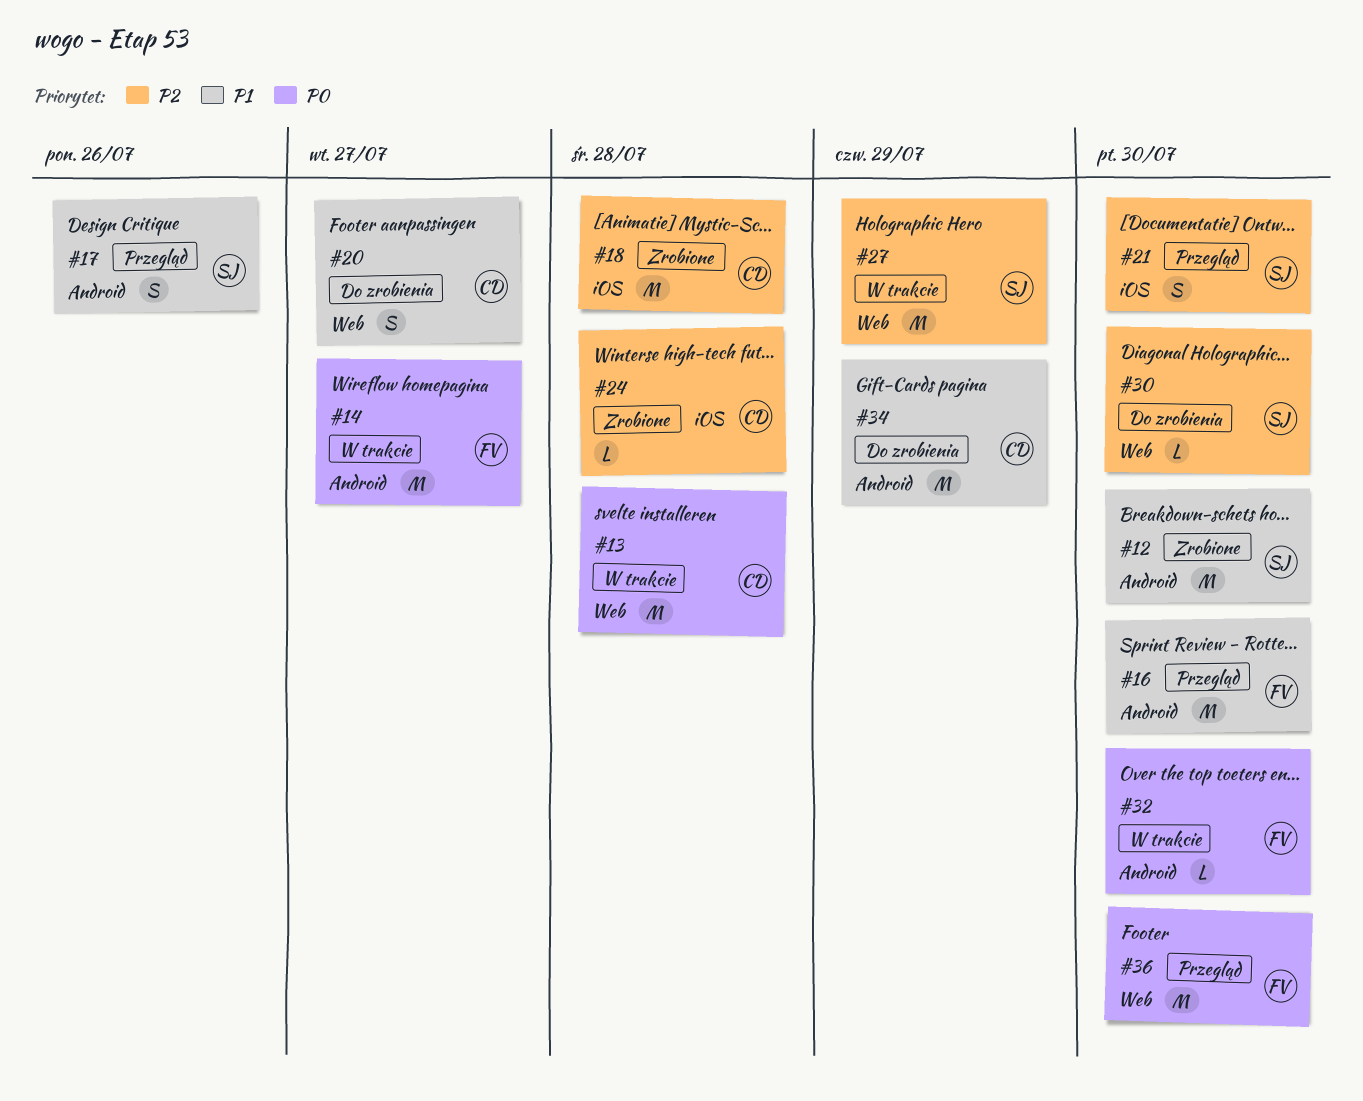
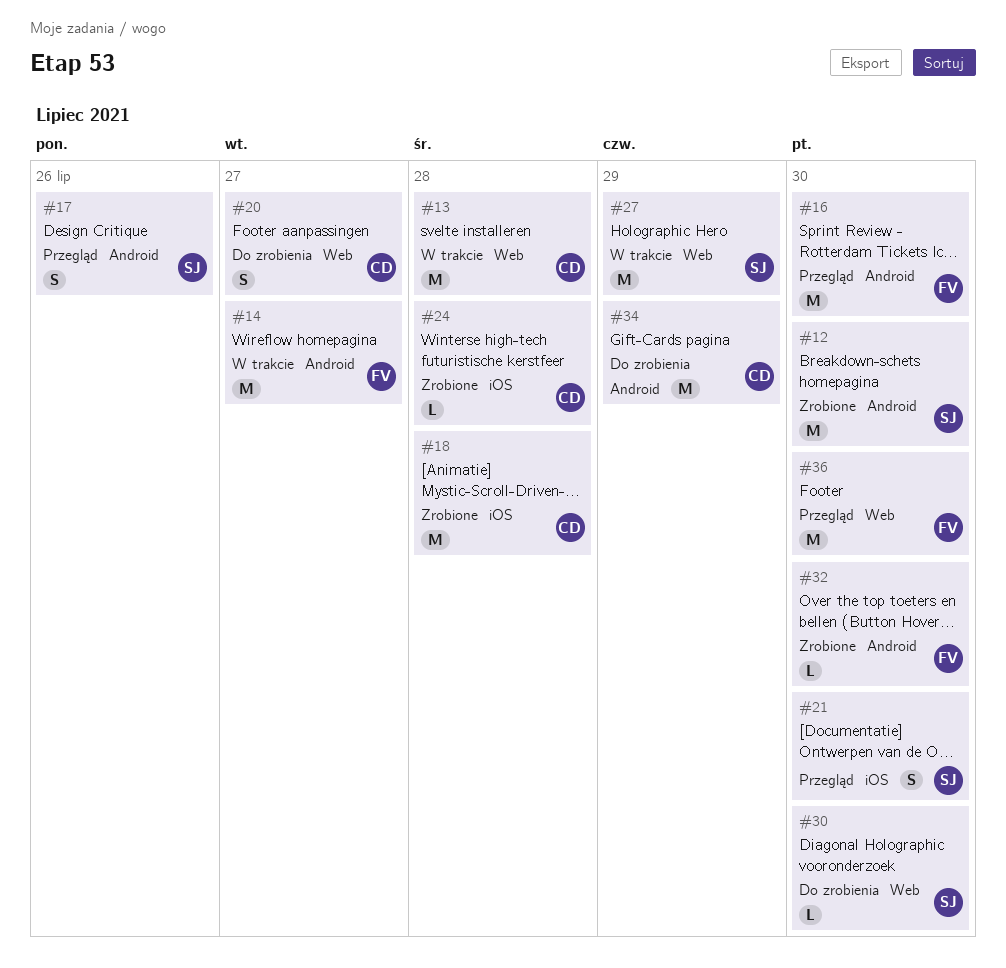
#32, status: W trakcie -> Zrobione

